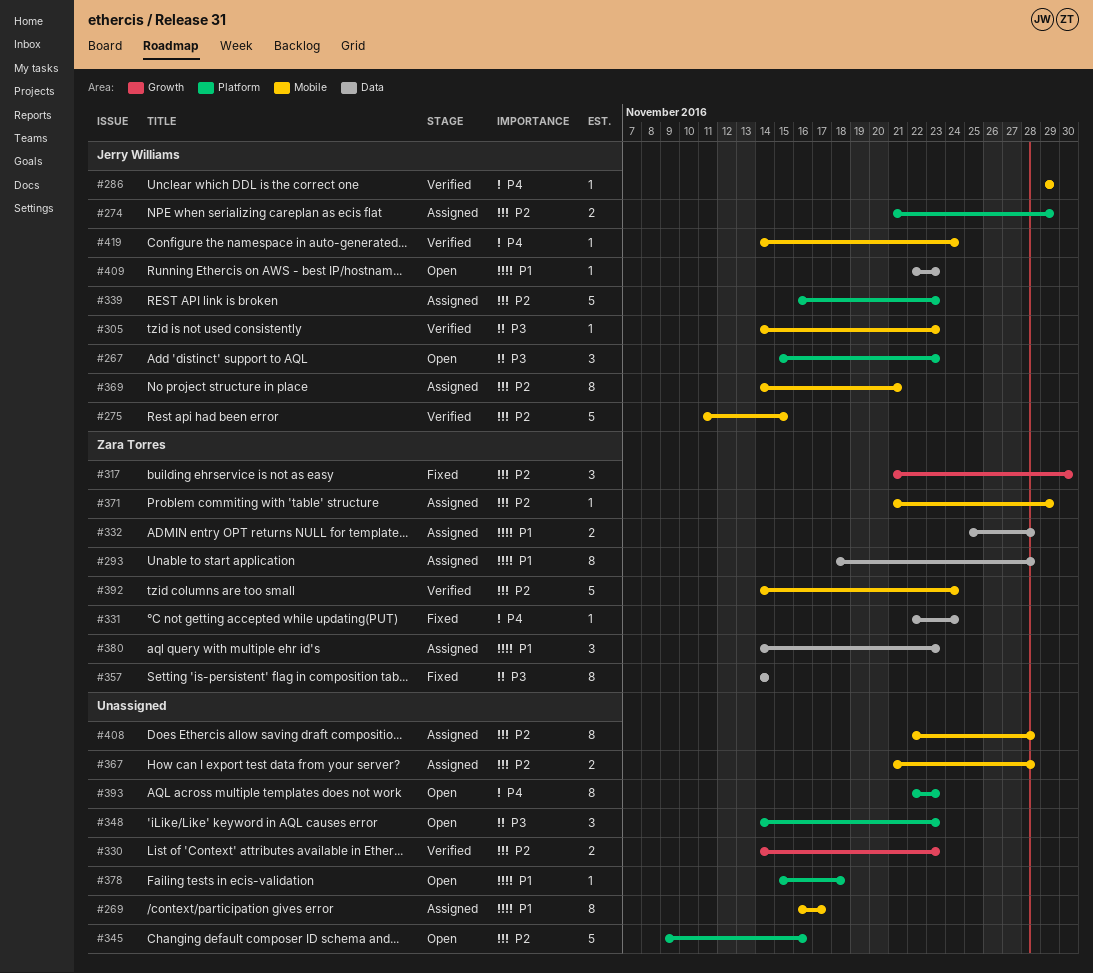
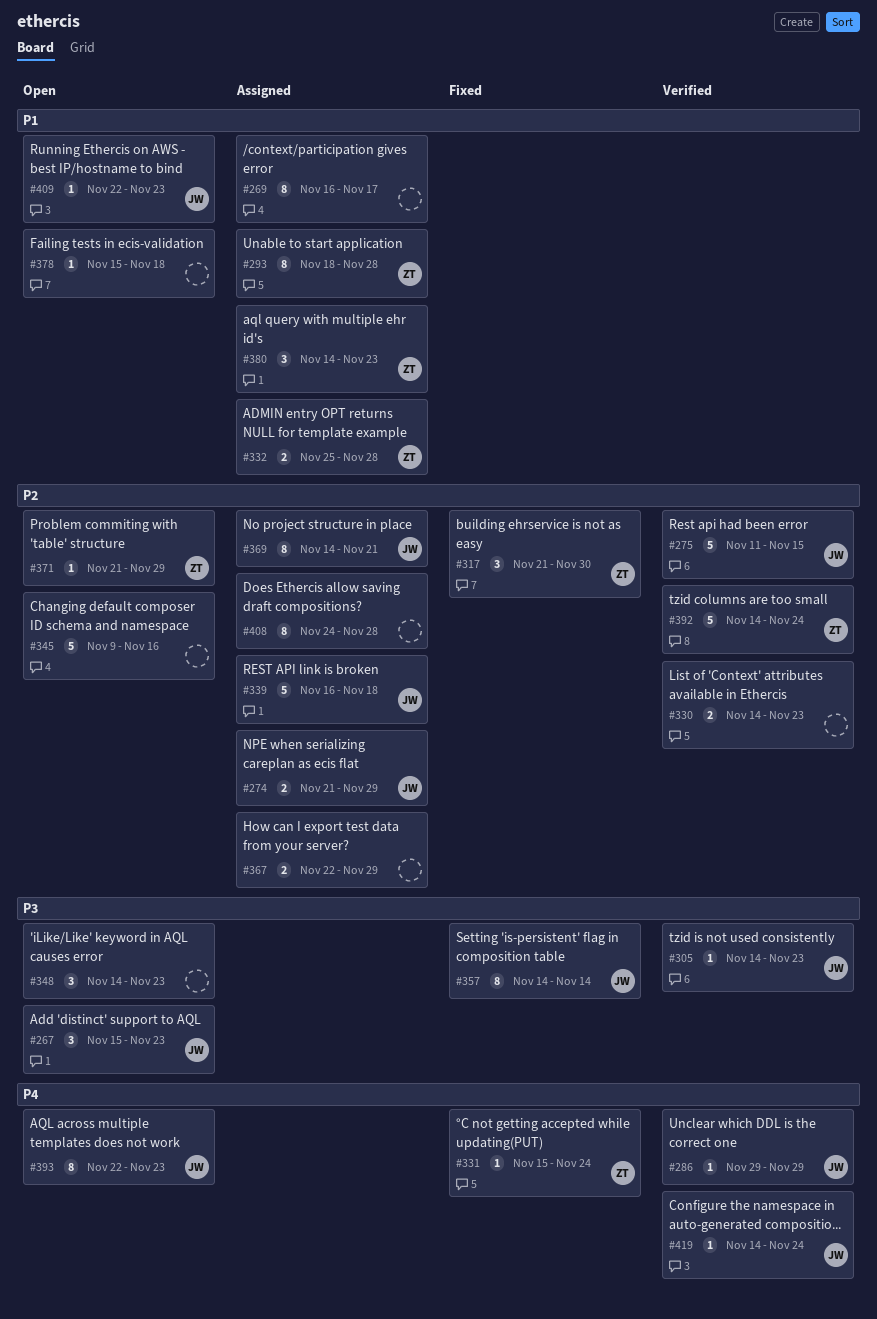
#331, start: Nov 22 -> Nov 15
#339, due: Nov 23 -> Nov 18
#357, owner: Zara Torres -> Jerry Williams
#367, start: Nov 21 -> Nov 22
#367, due: Nov 28 -> Nov 29
#371, status: Assigned -> Open
#393, owner: none -> Jerry Williams
#408, start: Nov 22 -> Nov 24

